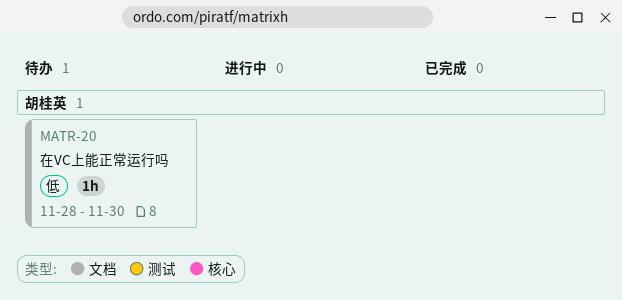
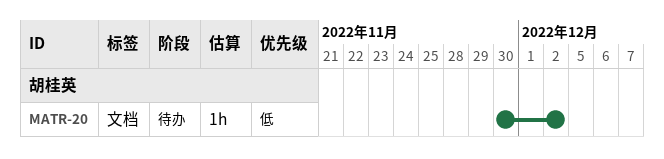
MATR-20, start: Nov 28 -> Nov 30
MATR-20, due: Nov 30 -> Dec 2

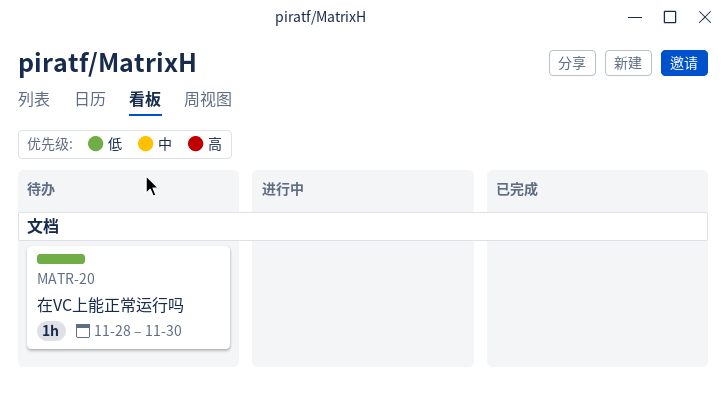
MATR-20, start: Nov 30 -> Nov 28
MATR-20, due: Dec 2 -> Nov 30

